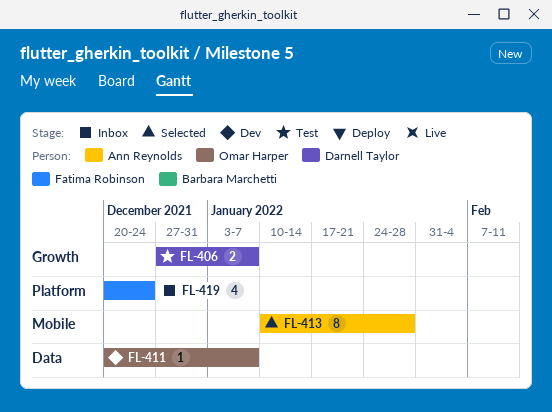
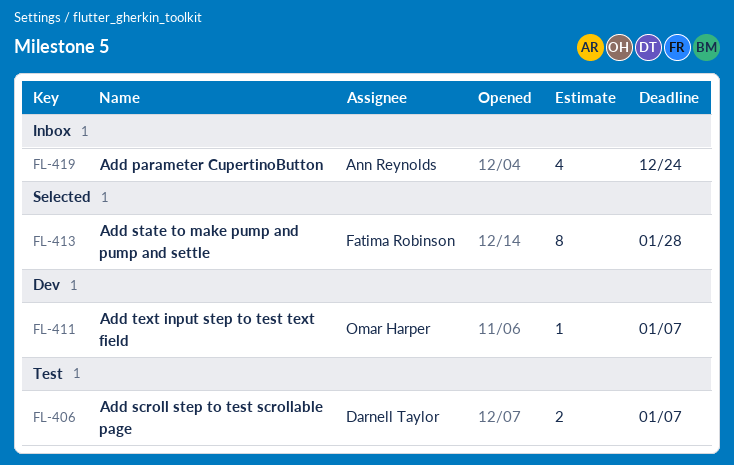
FL-413, owner: Ann Reynolds -> Fatima Robinson
FL-419, owner: Fatima Robinson -> Ann Reynolds

